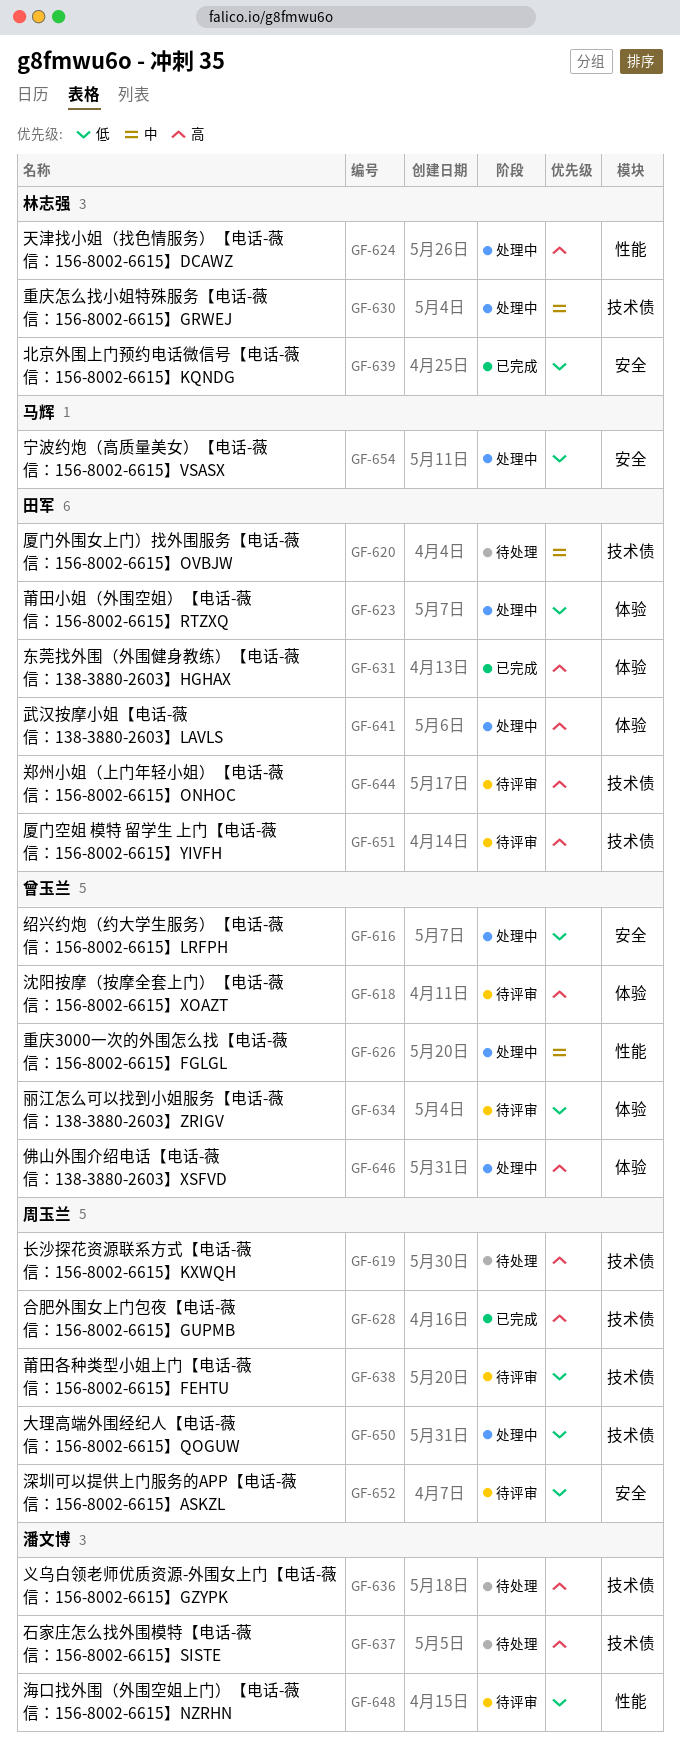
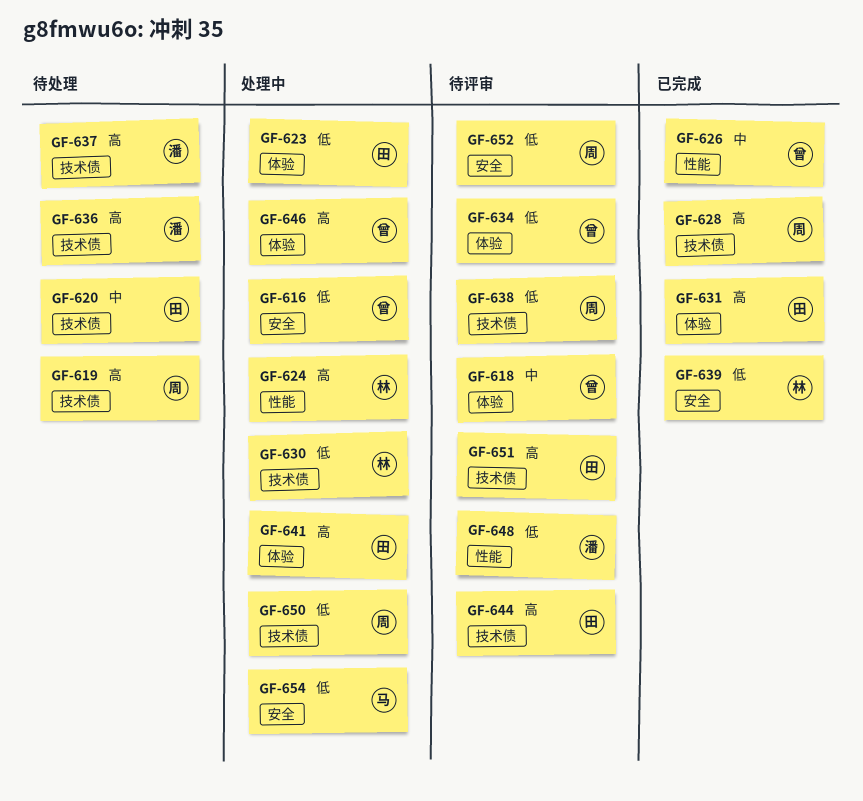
GF-618, priority: 高 -> 中
GF-626, status: 处理中 -> 已完成
GF-630, priority: 中 -> 低

